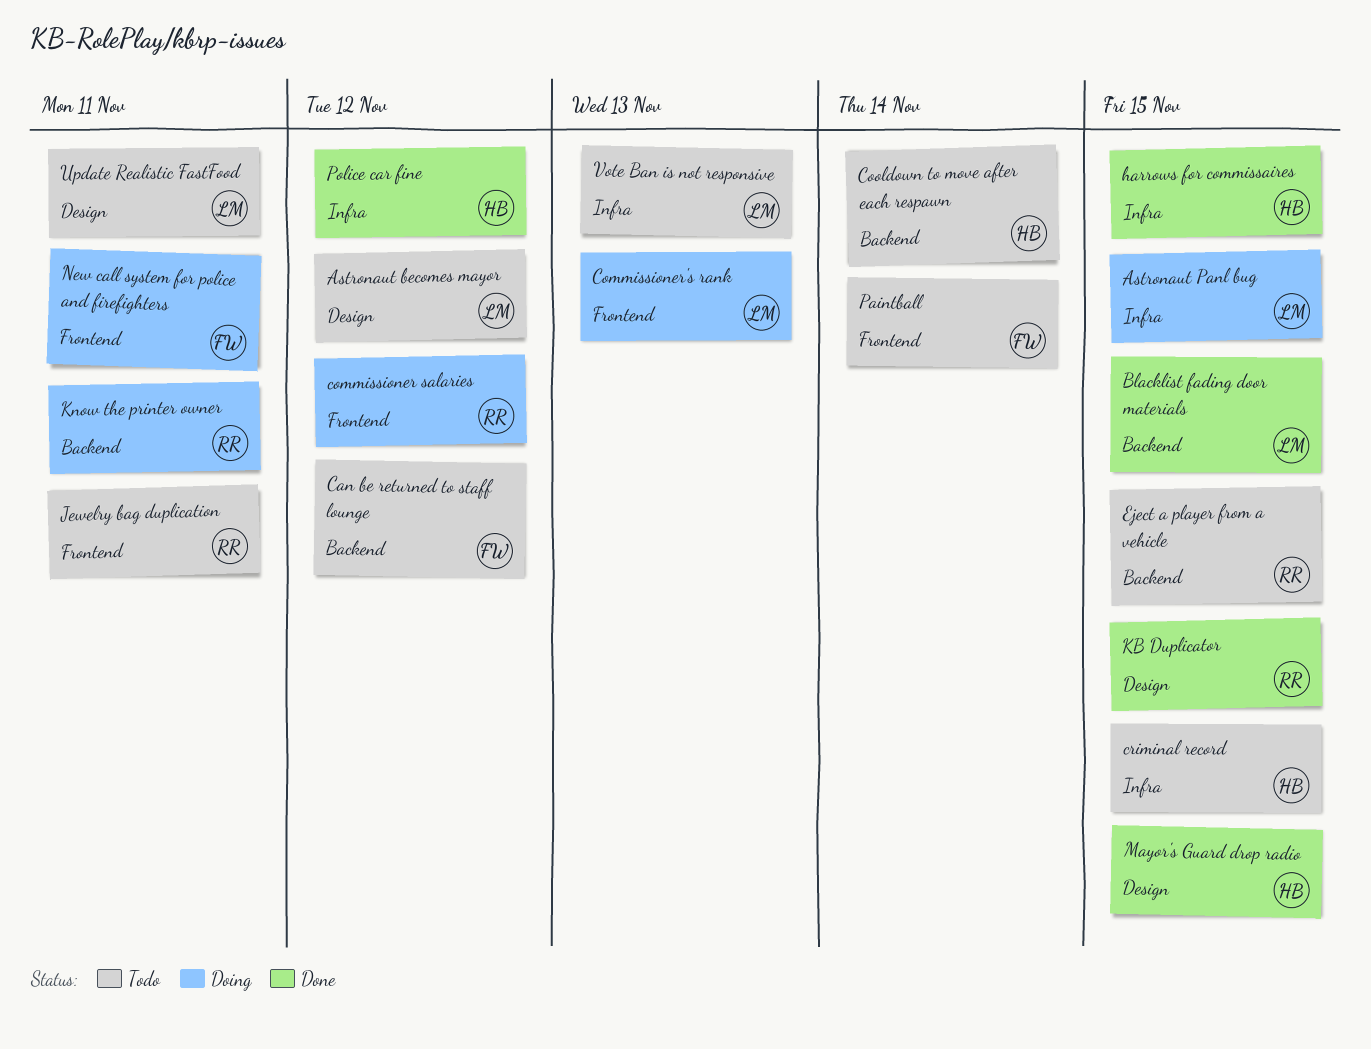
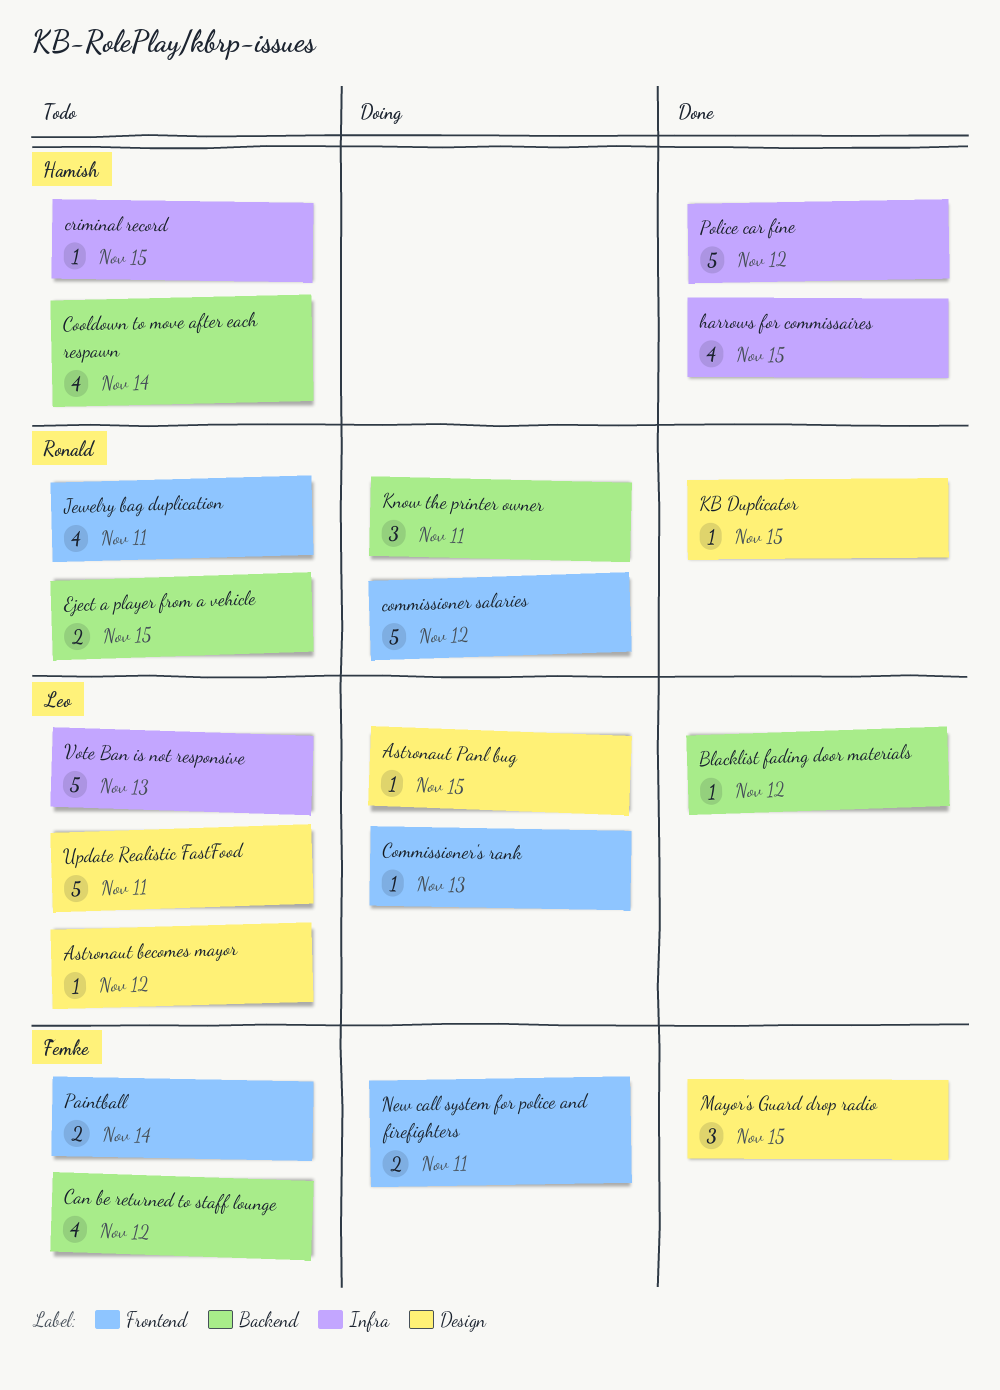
Astronaut Panl bug, label: Infra -> Design
Blacklist fading door materials, due: Nov 15 -> Nov 12
Mayor's Guard drop radio, owner: Hamish -> Femke

